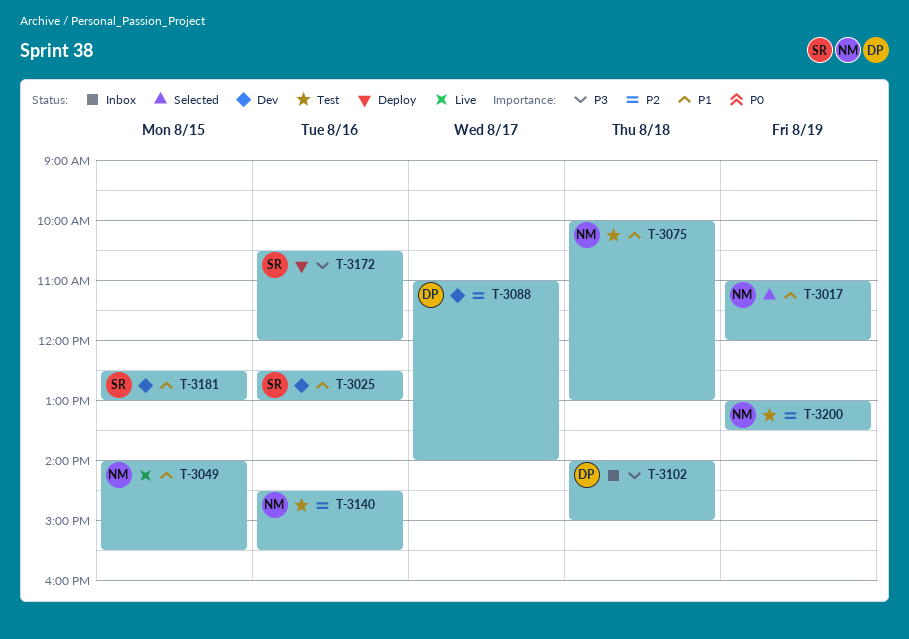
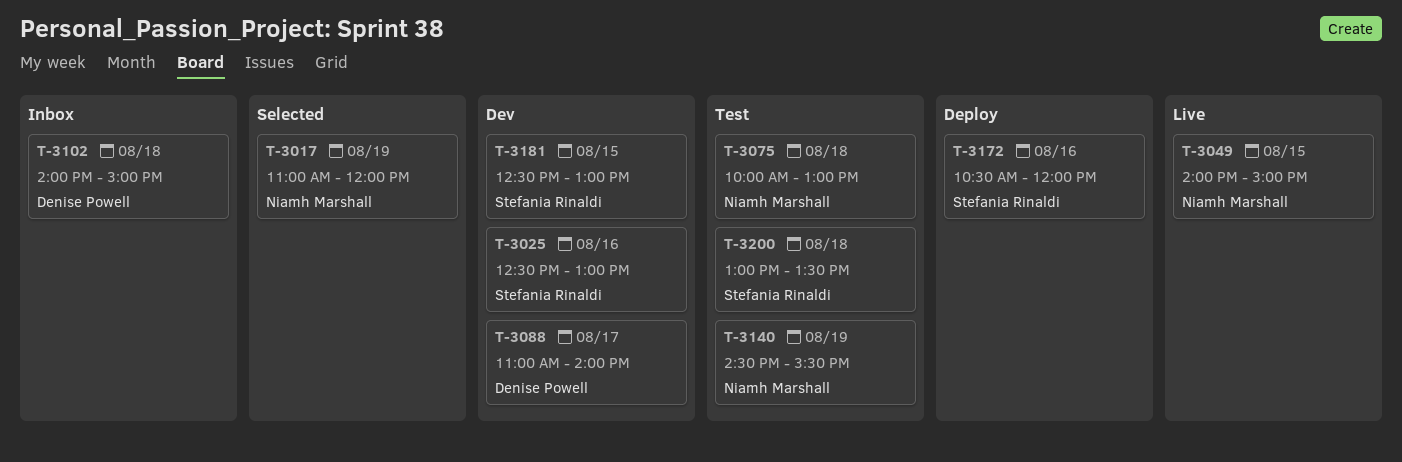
T-3049, ends: 15:30 -> 15:00
T-3140, day: Aug 16 -> Aug 19
T-3200, owner: Niamh Marshall -> Stefania Rinaldi
T-3200, day: Aug 19 -> Aug 18

